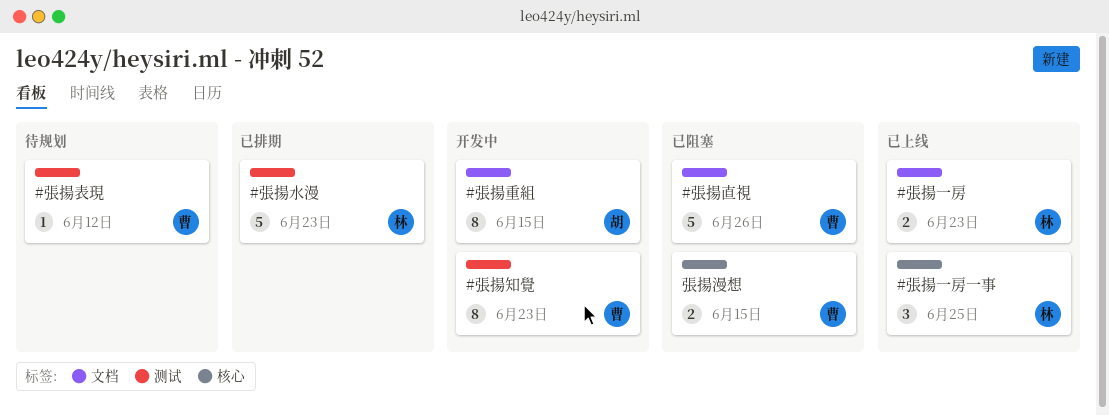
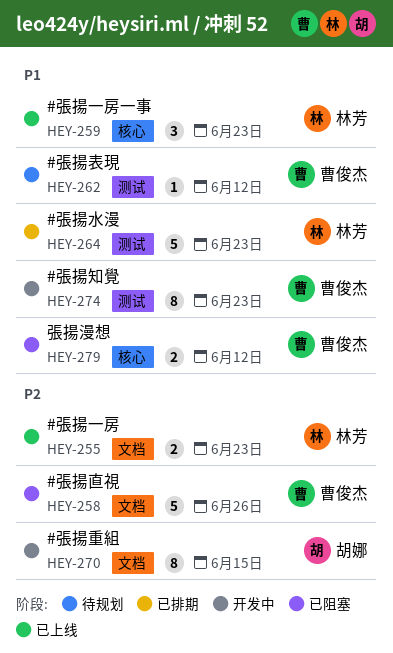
#張揚一房一事, due: Jun 25 -> Jun 23
張揚漫想, due: Jun 15 -> Jun 12

